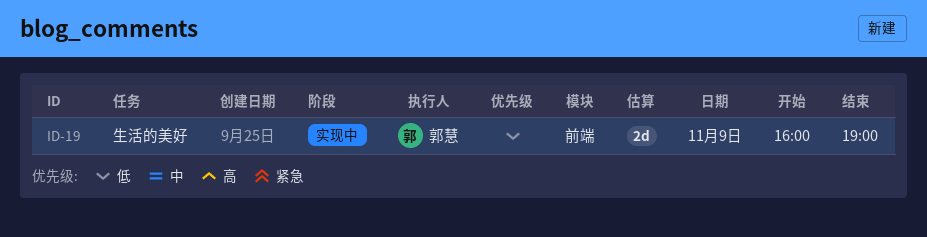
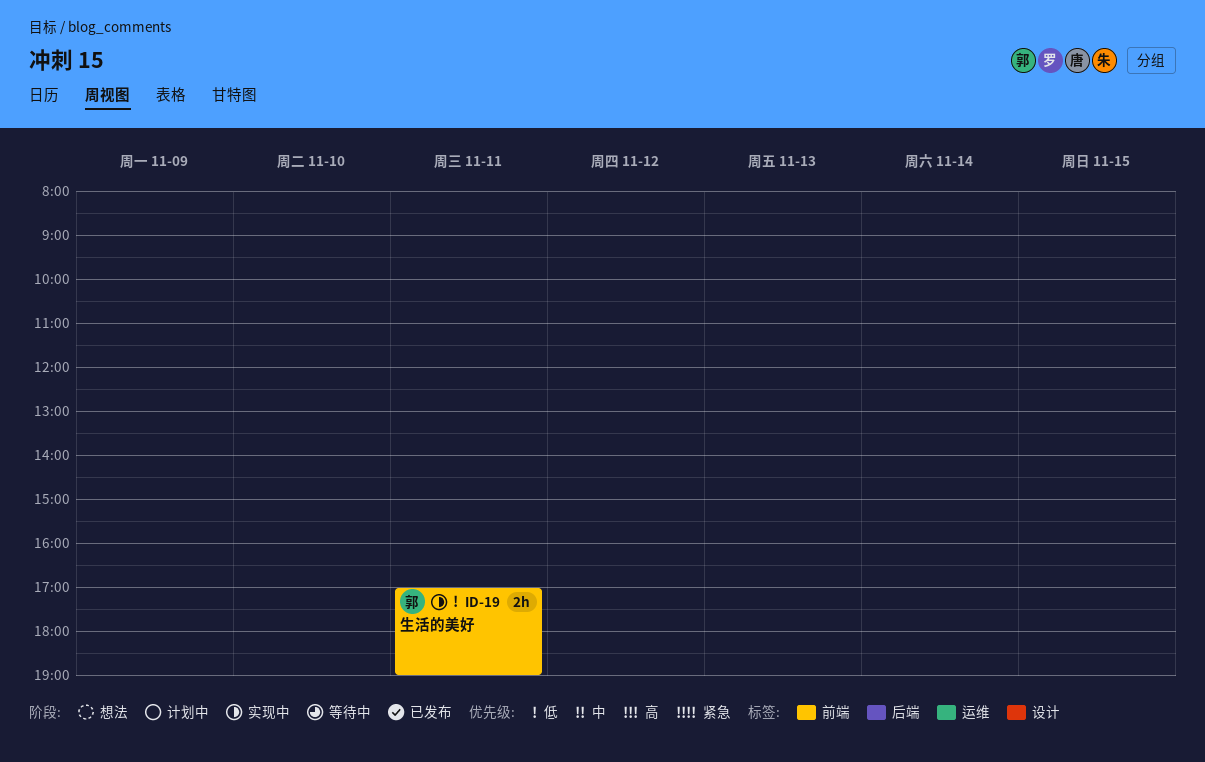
ID-19, estimate: 2d -> 2h
ID-19, day: Nov 9 -> Nov 11
ID-19, begins: 16:00 -> 17:00

